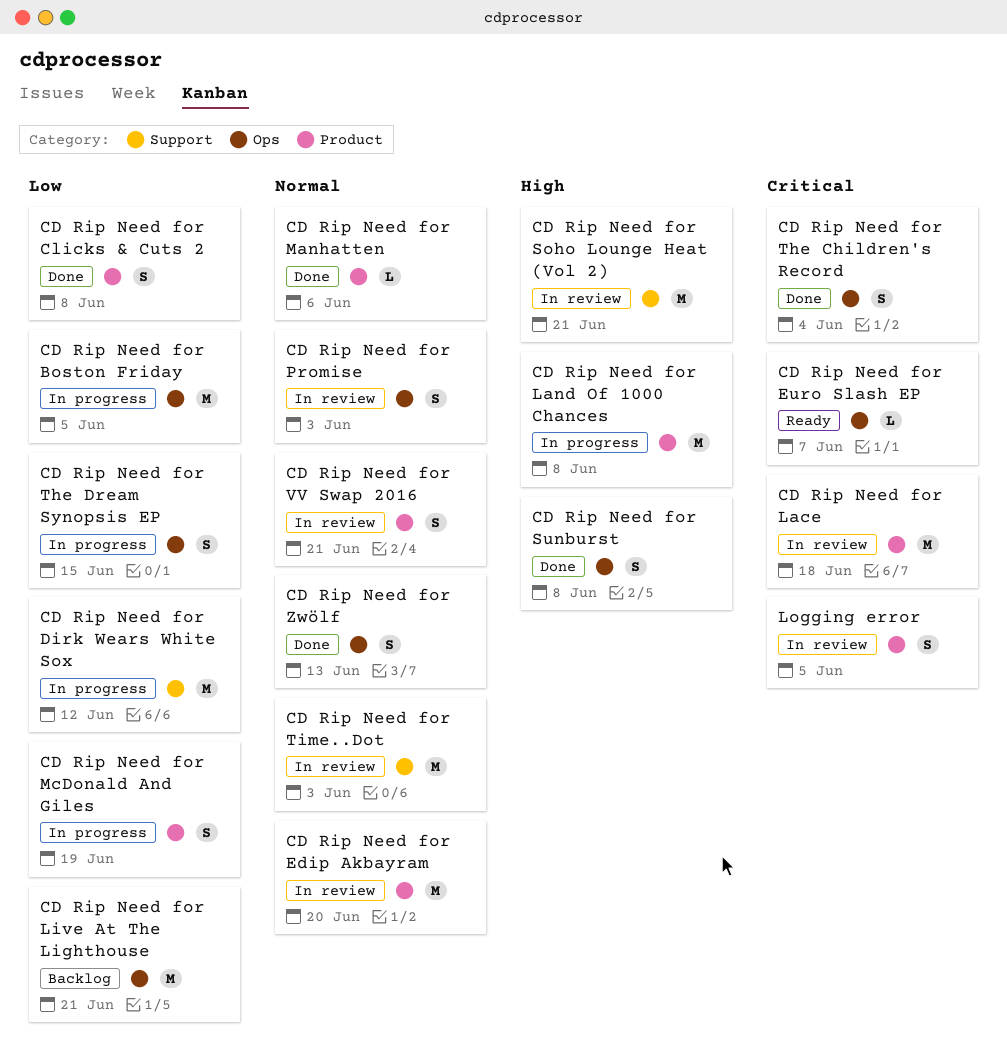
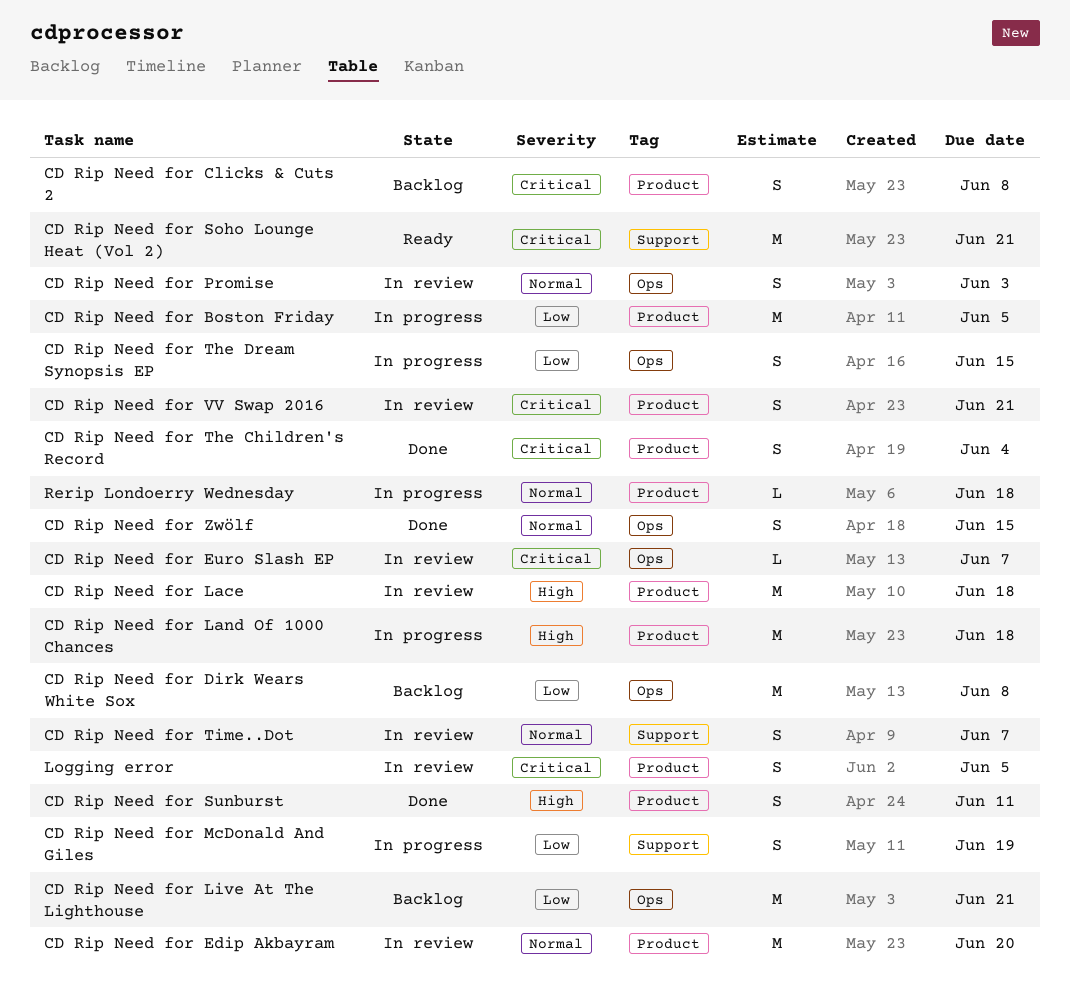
CD Rip Need for Boston Friday, label: Ops -> Product
CD Rip Need for Clicks & Cuts 2, status: Done -> Backlog
CD Rip Need for Clicks & Cuts 2, priority: Low -> Critical
CD Rip Need for Dirk Wears White Sox, status: In progress -> Backlog
CD Rip Need for Dirk Wears White Sox, label: Support -> Ops
CD Rip Need for Dirk Wears White Sox, due: Jun 12 -> Jun 8
CD Rip Need for Euro Slash EP, status: Ready -> In review
CD Rip Need for Lace, priority: Critical -> High
CD Rip Need for Land Of 1000 Chances, due: Jun 8 -> Jun 18
CD Rip Need for Manhatten: present -> none
CD Rip Need for McDonald And Giles, label: Product -> Support
CD Rip Need for Soho Lounge Heat (Vol 2), status: In review -> Ready
CD Rip Need for Soho Lounge Heat (Vol 2), priority: High -> Critical
CD Rip Need for Sunburst, label: Ops -> Product
CD Rip Need for Sunburst, due: Jun 8 -> Jun 11
CD Rip Need for The Children's Record, label: Ops -> Product
CD Rip Need for Time..Dot, estimate: M -> S
CD Rip Need for Time..Dot, due: Jun 3 -> Jun 7
CD Rip Need for VV Swap 2016, priority: Normal -> Critical
CD Rip Need for Zwölf, due: Jun 13 -> Jun 15
Rerip Londoerry Wednesday: none -> present

